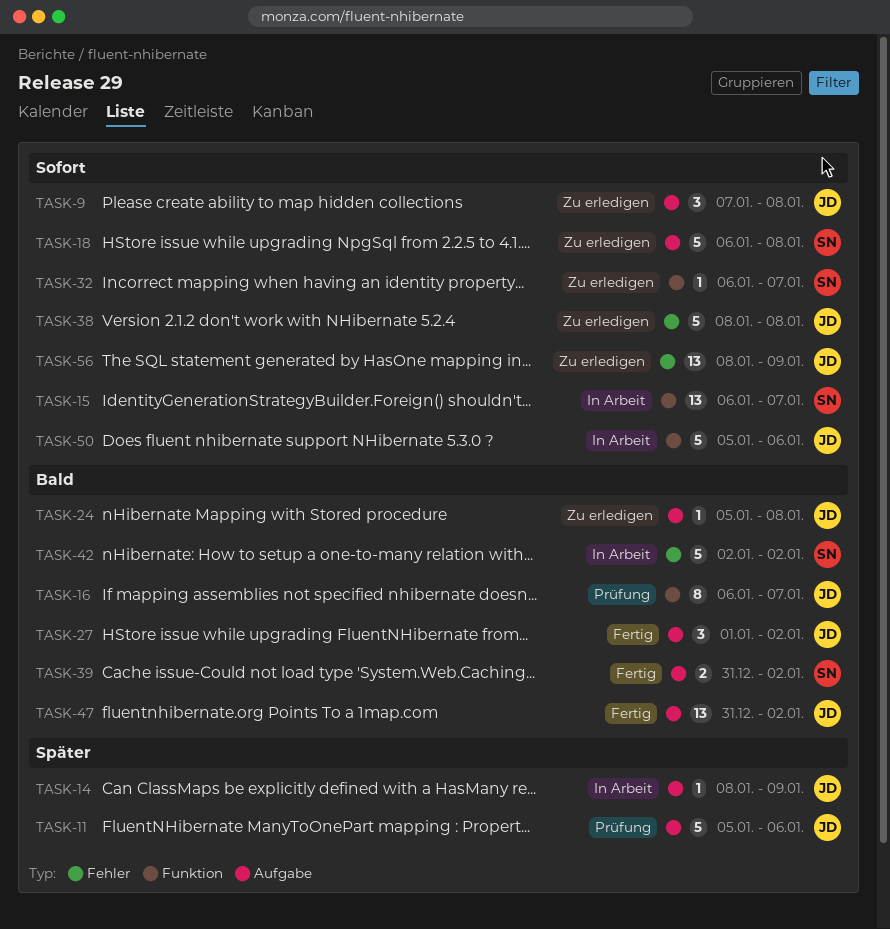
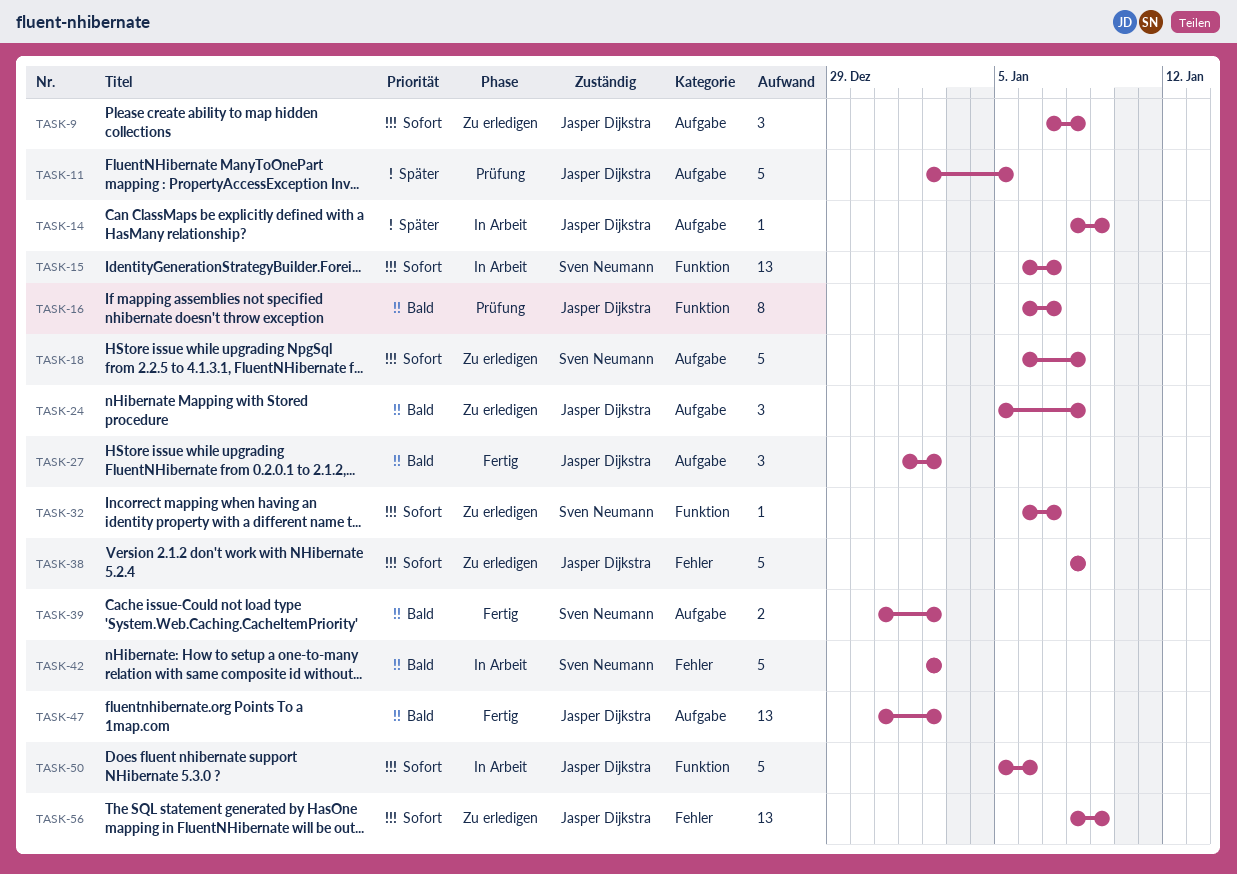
TASK-11, start: Jan 5 -> Jan 2
TASK-11, due: Jan 6 -> Jan 5
TASK-24, estimate: 1 -> 3

